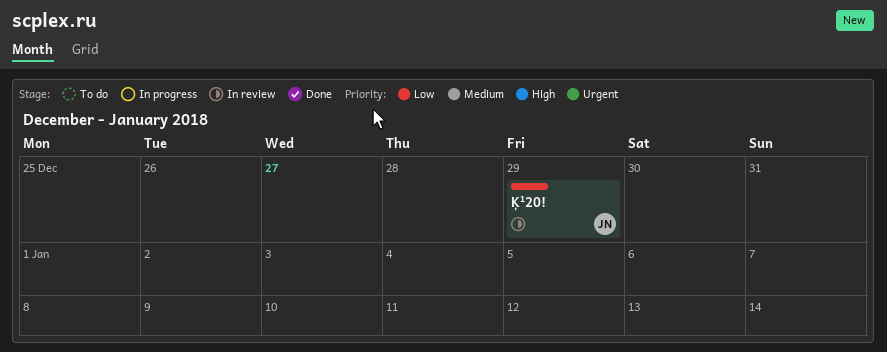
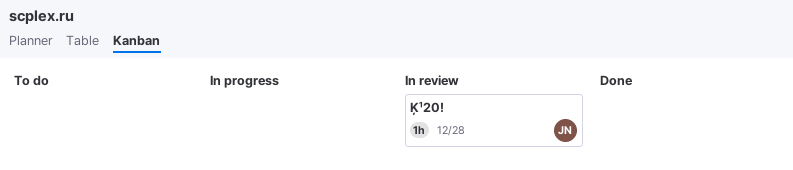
Ķ¹20!, due: Dec 29 -> Dec 28

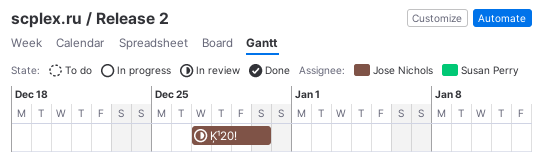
Ķ¹20!, due: Dec 28 -> Dec 30

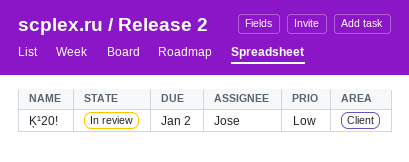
Ķ¹20!, due: Dec 30 -> Jan 2

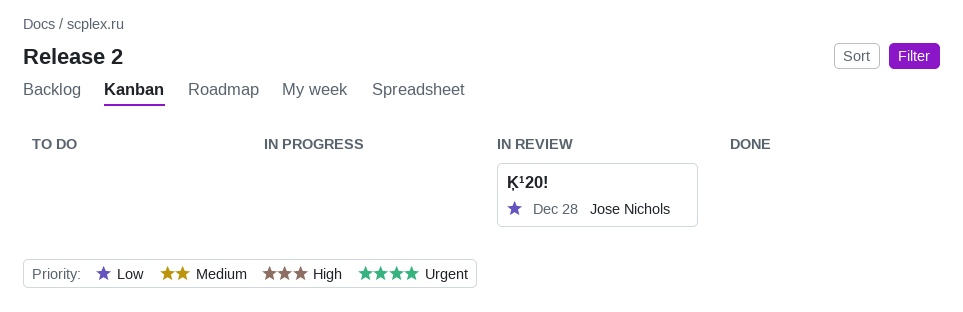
Ķ¹20!, due: Jan 2 -> Dec 28

